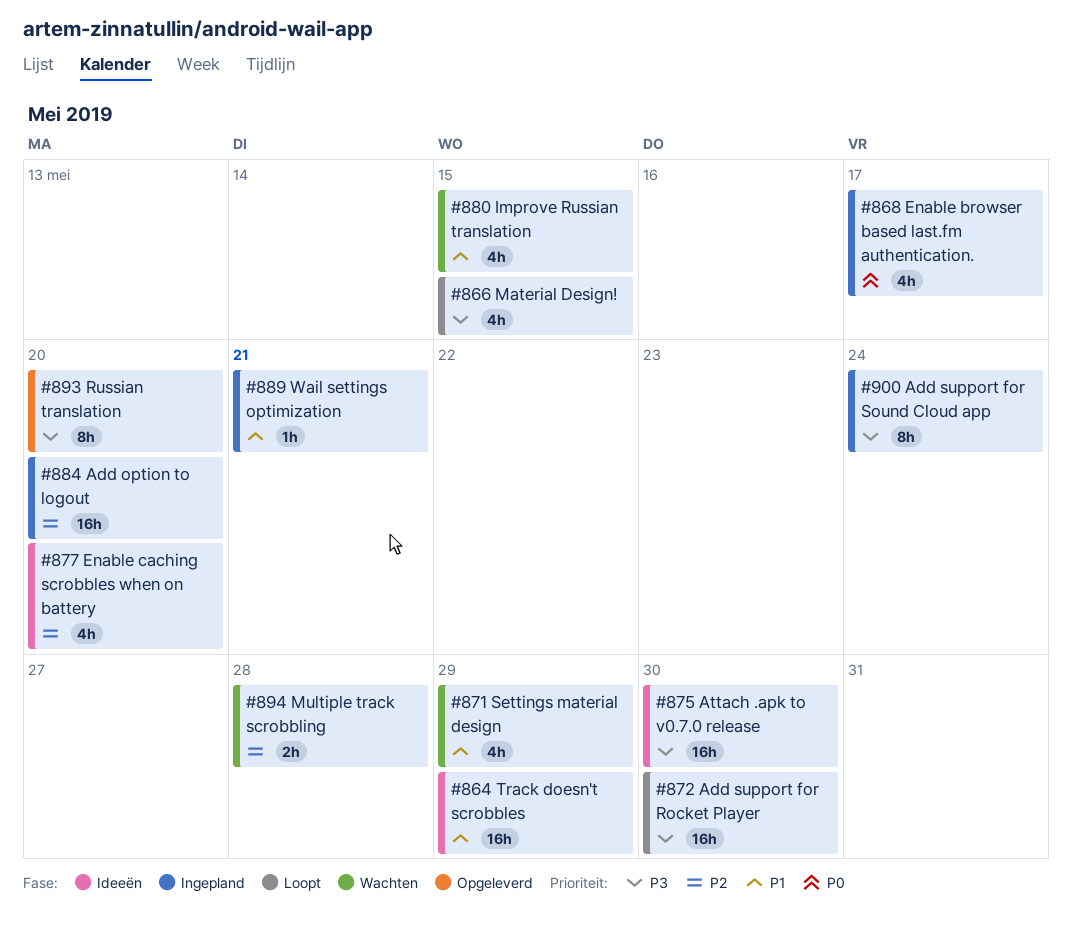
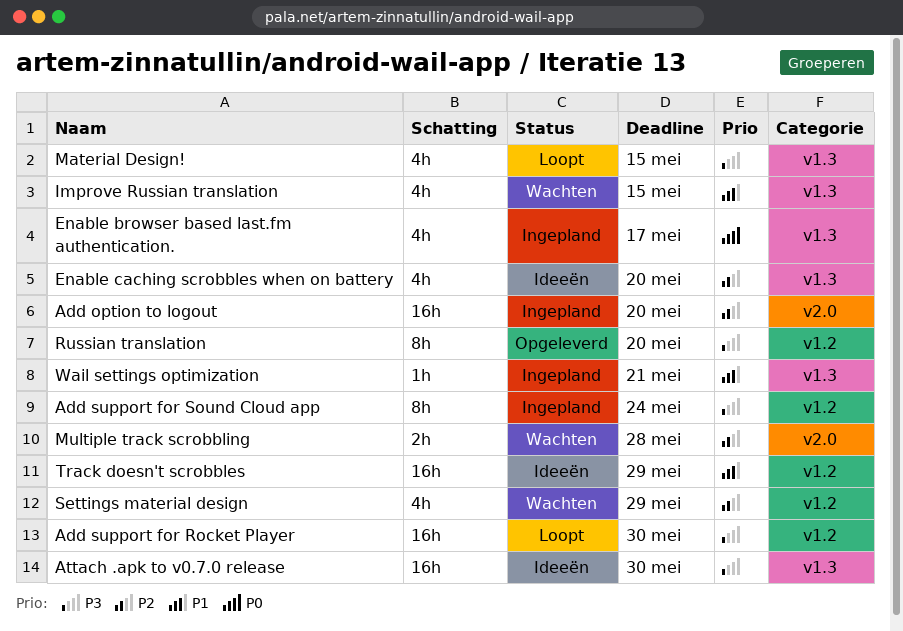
Settings material design, priority: P1 -> P2

